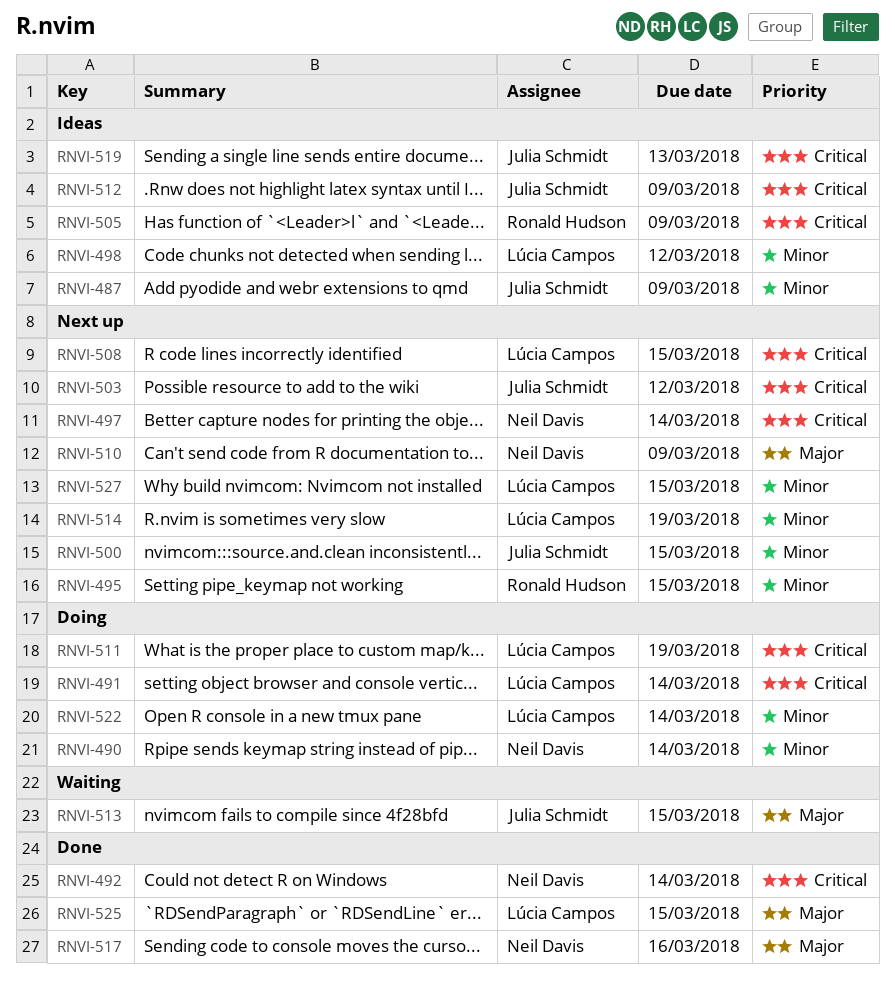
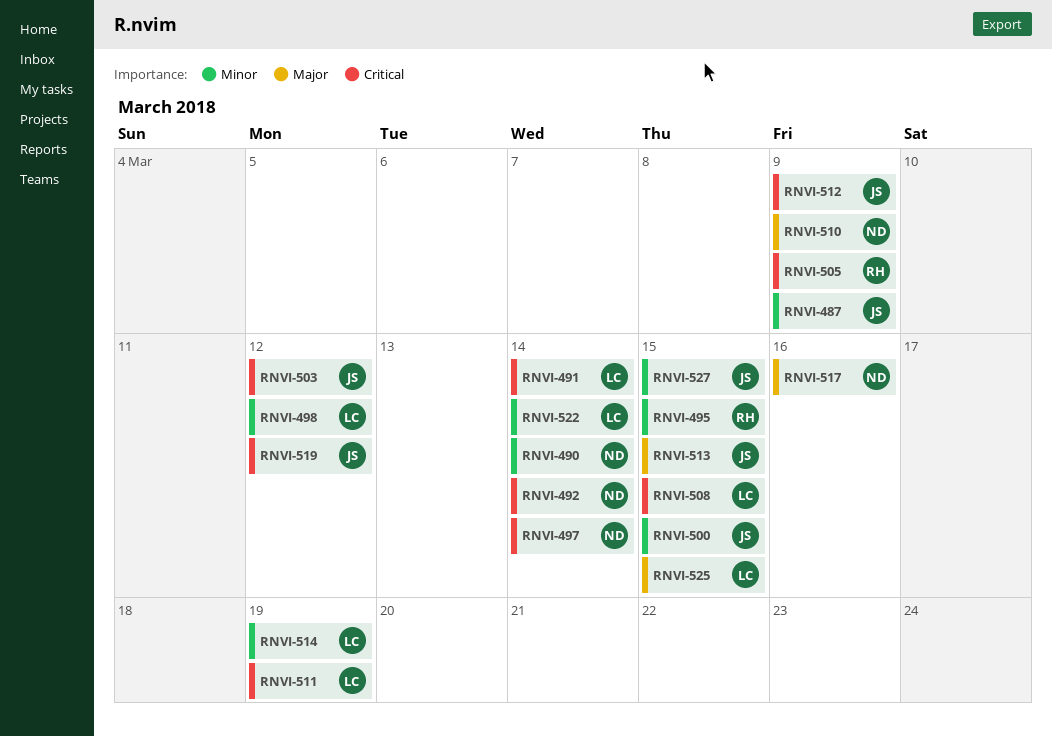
RNVI-519, due: Mar 13 -> Mar 12
RNVI-527, owner: Lúcia Campos -> Julia Schmidt

